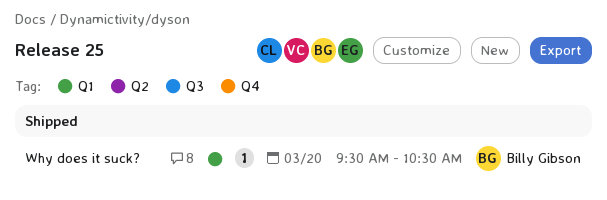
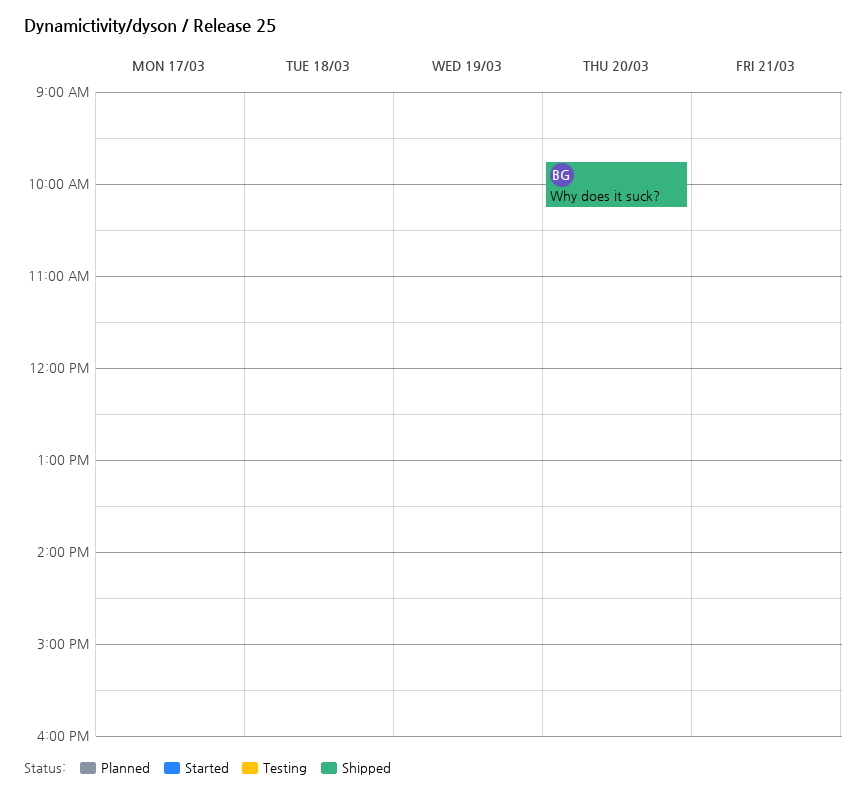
Why does it suck?, begins: 09:30 -> 09:45
Why does it suck?, ends: 10:30 -> 10:15

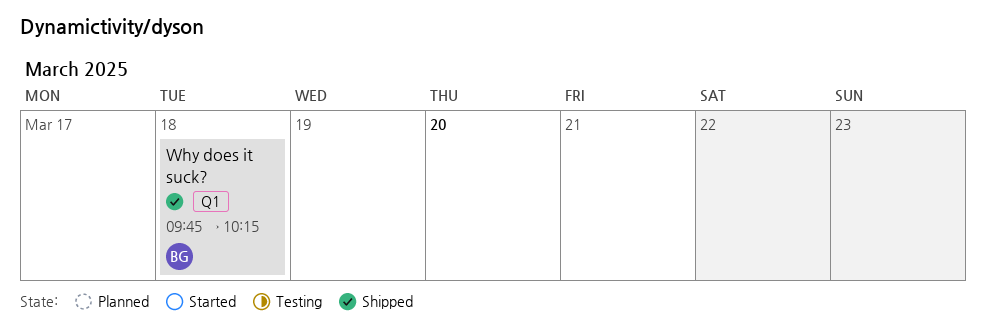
Why does it suck?, day: Mar 20 -> Mar 18

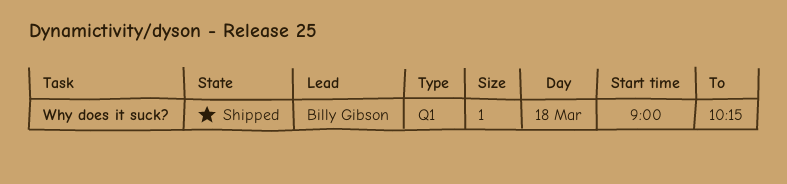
Why does it suck?, begins: 09:45 -> 09:00

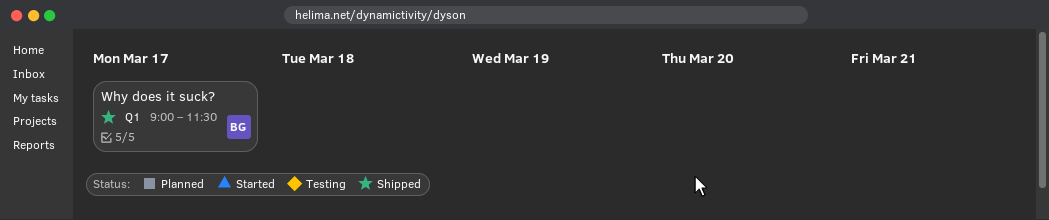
Why does it suck?, day: Mar 18 -> Mar 17
Why does it suck?, ends: 10:15 -> 11:30

